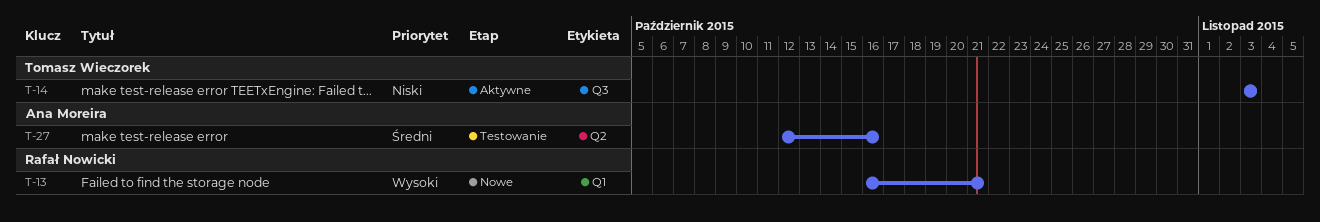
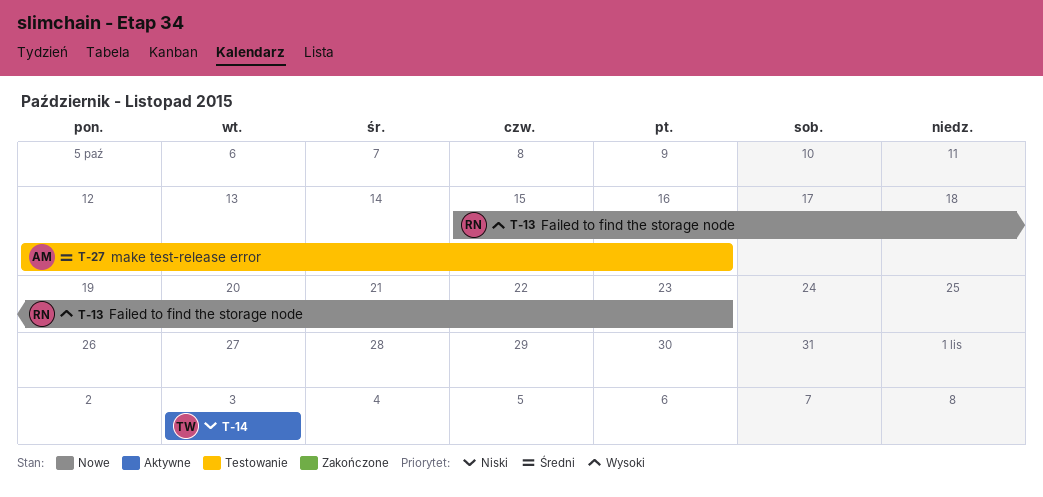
T-13, start: Oct 16 -> Oct 15
T-13, due: Oct 21 -> Oct 23

